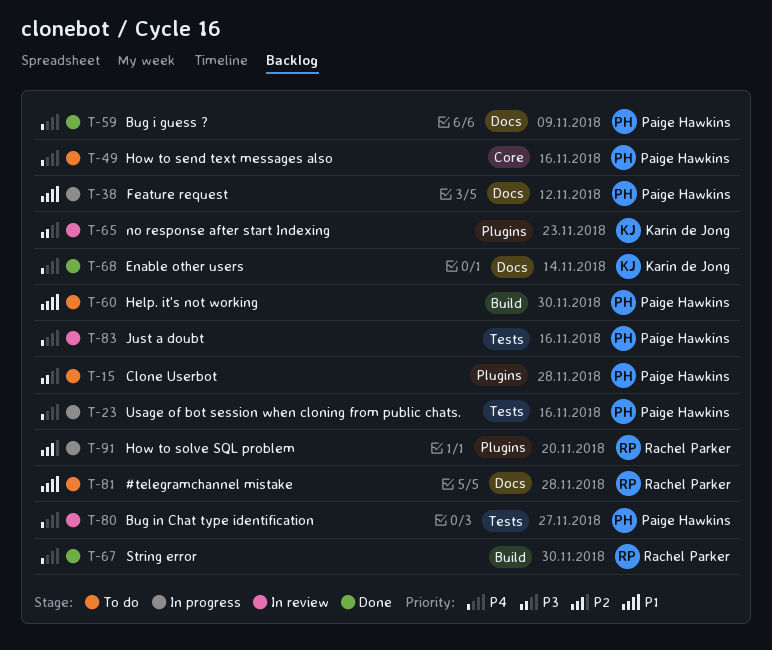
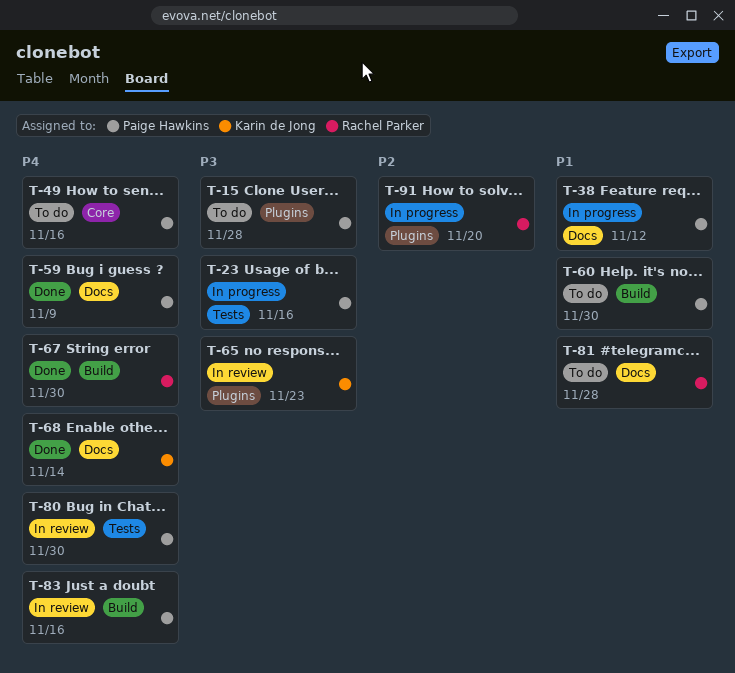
T-23, priority: P4 -> P3
T-80, due: Nov 27 -> Nov 30
T-83, label: Tests -> Build

